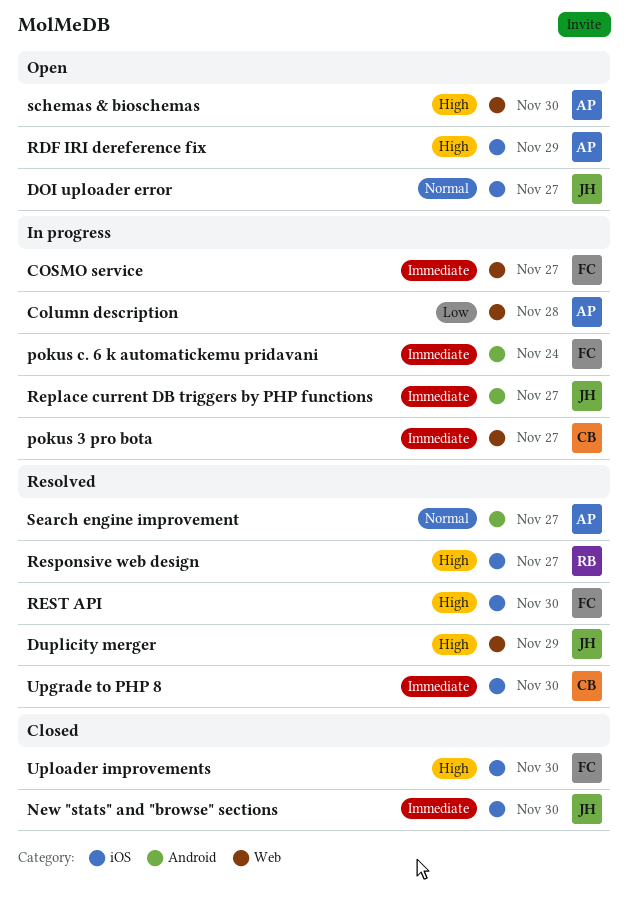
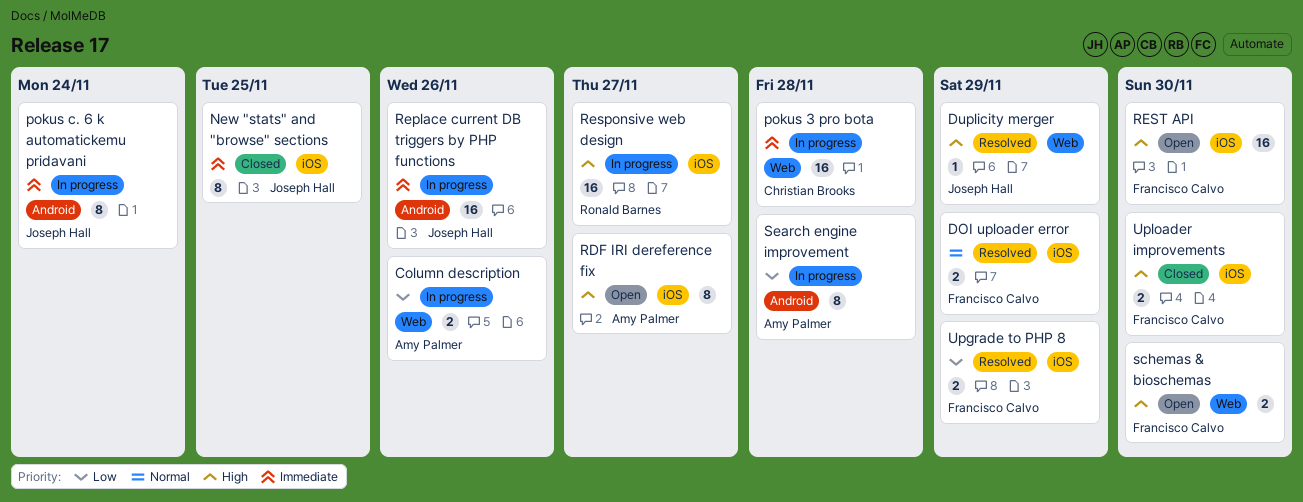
Column description, due: Nov 28 -> Nov 26
COSMO service: present -> none
DOI uploader error, status: Open -> Resolved
DOI uploader error, owner: Joseph Hall -> Francisco Calvo
DOI uploader error, due: Nov 27 -> Nov 29
New "stats" and "browse" sections, due: Nov 30 -> Nov 25
pokus 3 pro bota, due: Nov 27 -> Nov 28
pokus c. 6 k automatickemu pridavani, owner: Francisco Calvo -> Joseph Hall
RDF IRI dereference fix, due: Nov 29 -> Nov 27
Replace current DB triggers by PHP functions, due: Nov 27 -> Nov 26
Responsive web design, status: Resolved -> In progress
REST API, status: Resolved -> Open
schemas & bioschemas, owner: Amy Palmer -> Francisco Calvo
Search engine improvement, status: Resolved -> In progress
Search engine improvement, priority: Normal -> Low
Search engine improvement, due: Nov 27 -> Nov 28
Upgrade to PHP 8, owner: Christian Brooks -> Francisco Calvo
Upgrade to PHP 8, priority: Immediate -> Low
Upgrade to PHP 8, due: Nov 30 -> Nov 29

